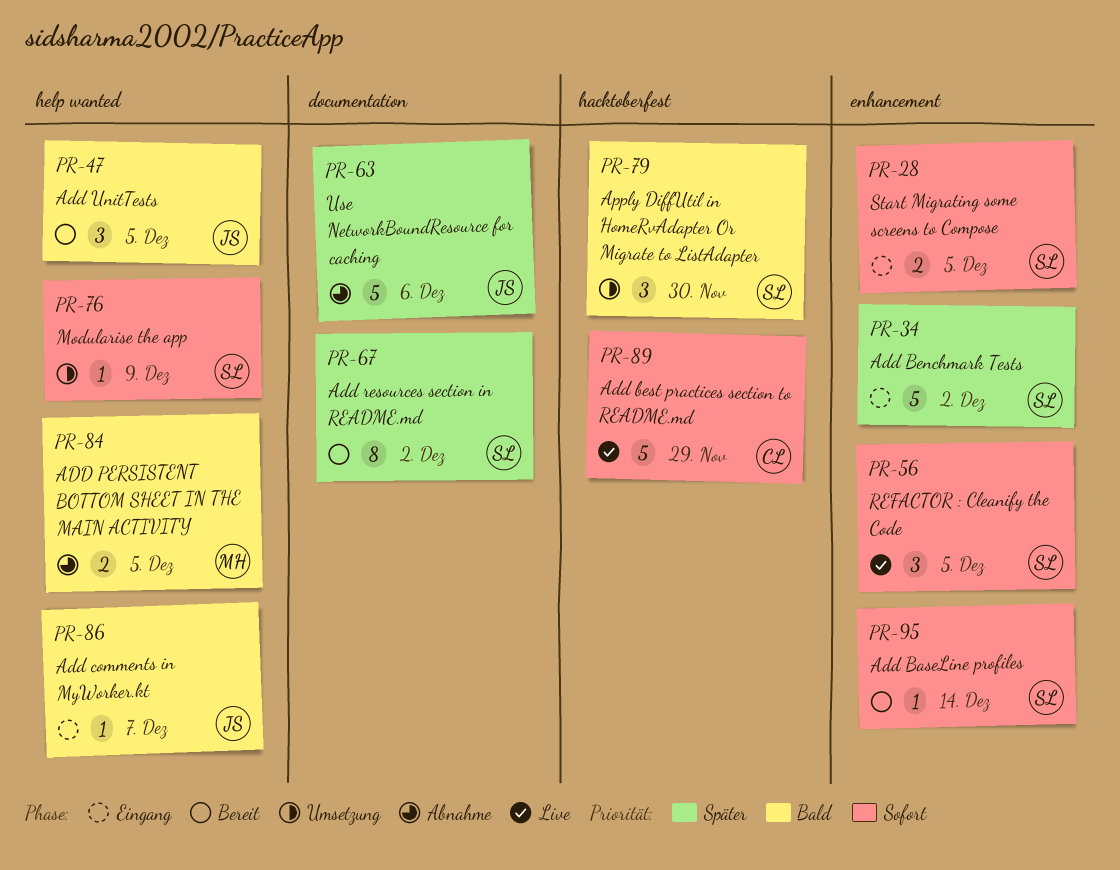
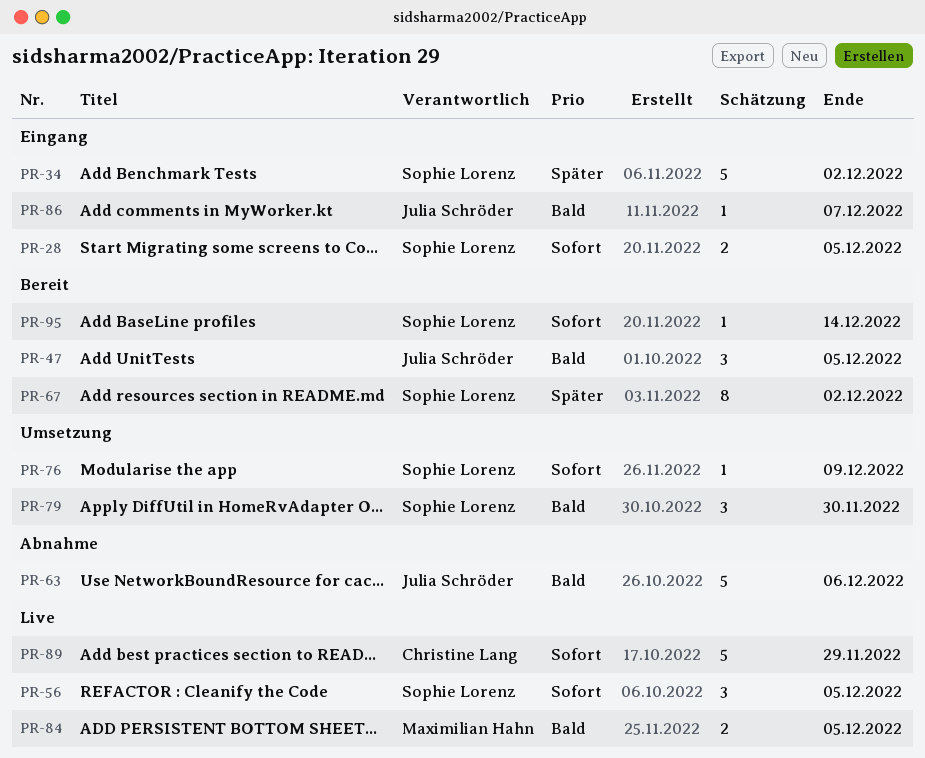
PR-63, priority: Später -> Bald
PR-84, status: Abnahme -> Live

